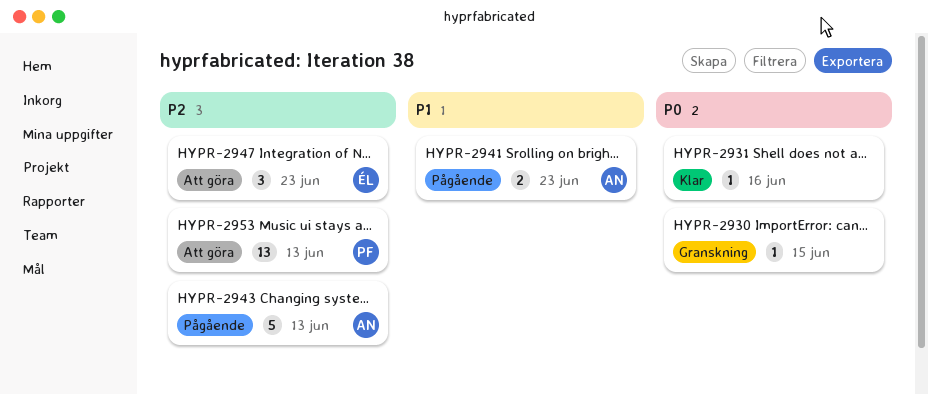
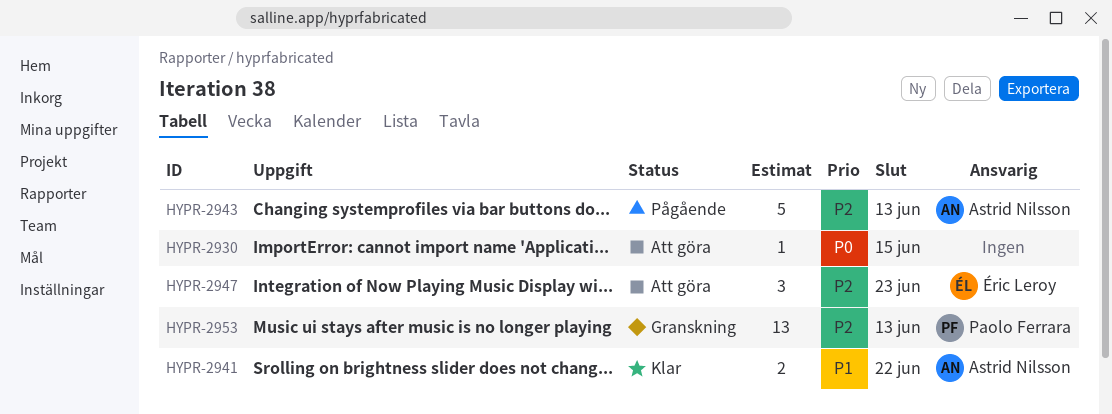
HYPR-2930, status: Granskning -> Att göra
HYPR-2931: present -> none
HYPR-2941, status: Pågående -> Klar
HYPR-2941, due: Jun 23 -> Jun 22
HYPR-2953, status: Att göra -> Granskning

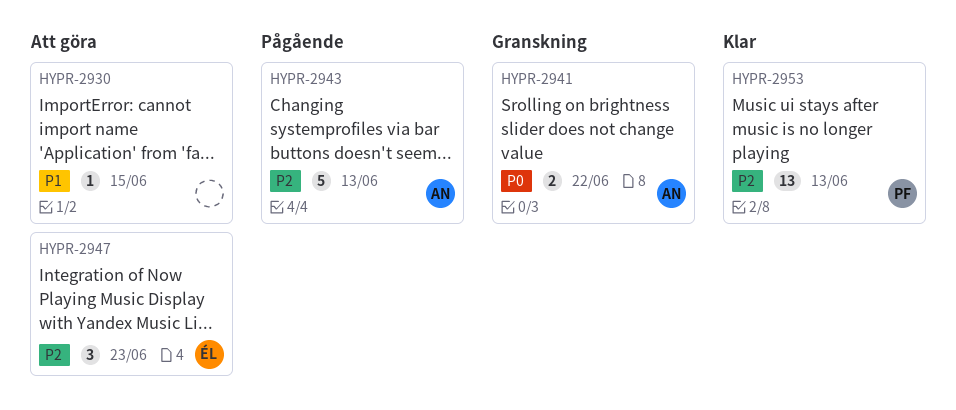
HYPR-2930, priority: P0 -> P1
HYPR-2941, status: Klar -> Granskning
HYPR-2941, priority: P1 -> P0
HYPR-2953, status: Granskning -> Klar

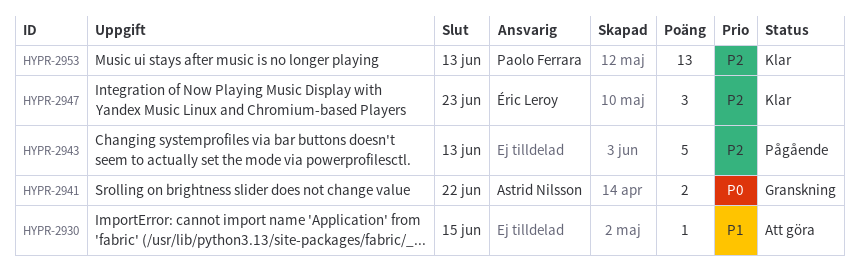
HYPR-2943, owner: Astrid Nilsson -> none
HYPR-2947, status: Att göra -> Klar

